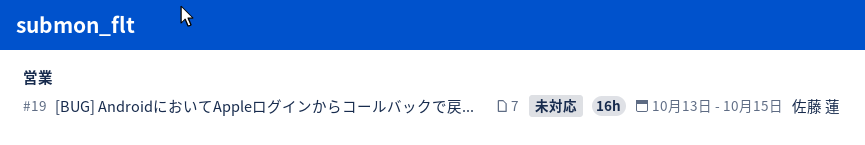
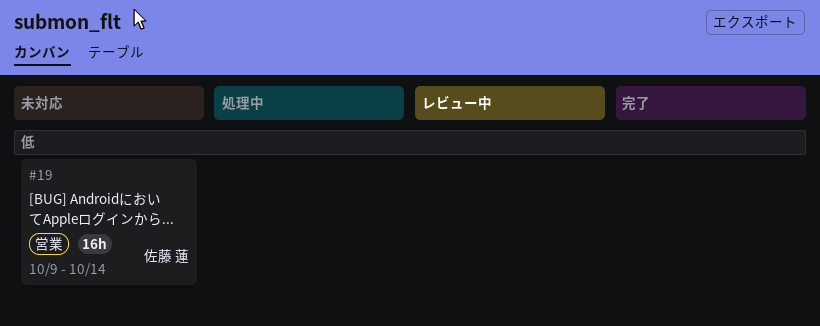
#19, start: Oct 13 -> Oct 9
#19, due: Oct 15 -> Oct 14

